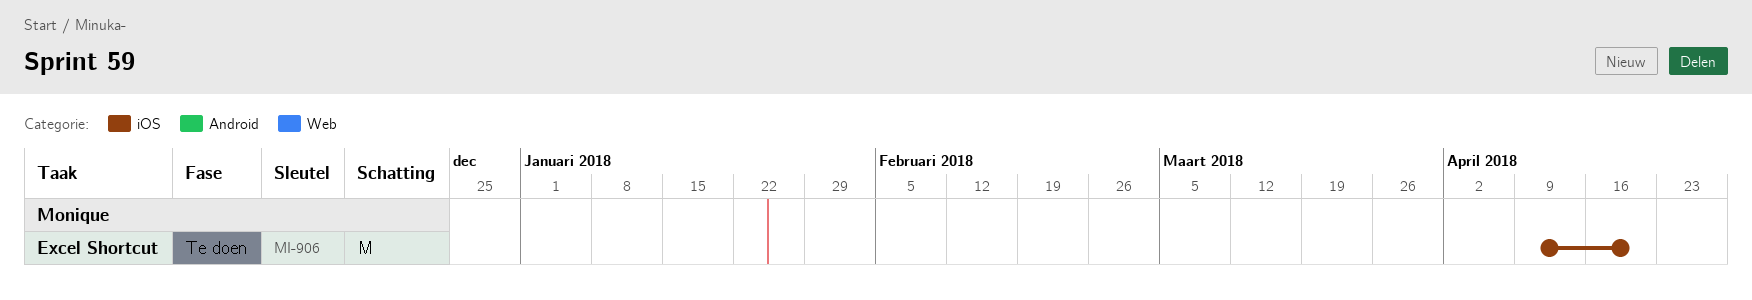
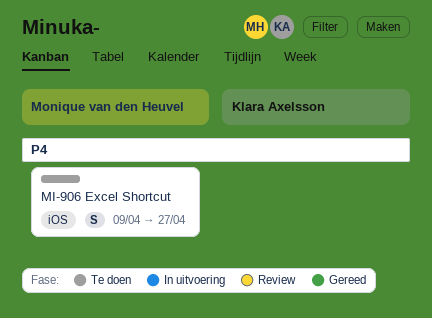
MI-906, estimate: M -> S
MI-906, due: Apr 20 -> Apr 27

